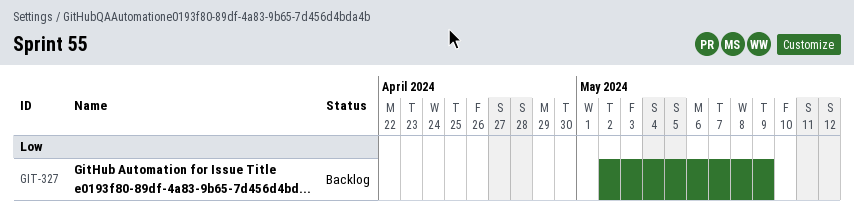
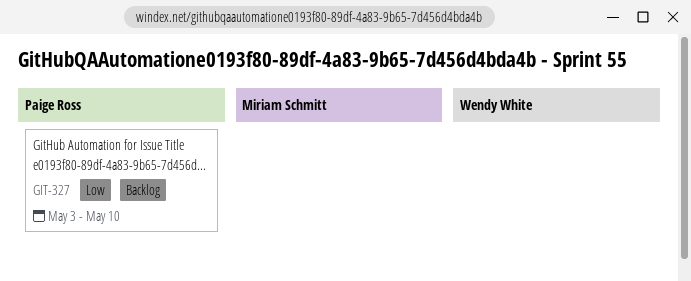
GIT-327, start: May 2 -> May 3
GIT-327, due: May 9 -> May 10

